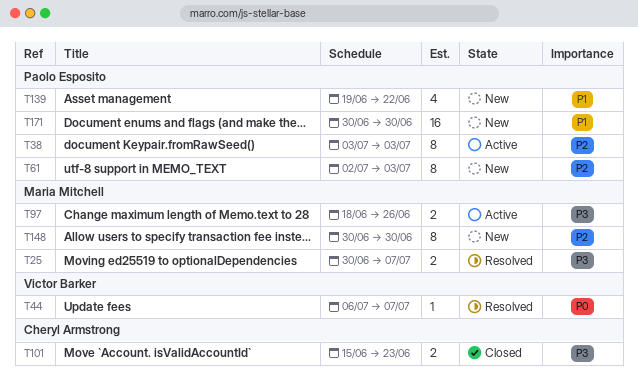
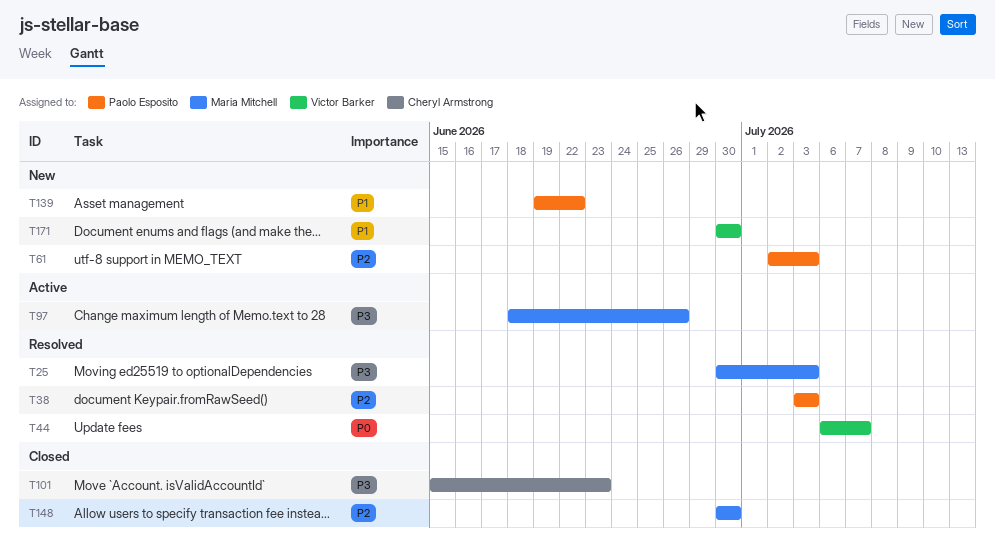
T25, due: Jul 7 -> Jul 3
T38, status: Active -> Resolved
T148, status: New -> Closed
T171, owner: Paolo Esposito -> Victor Barker

